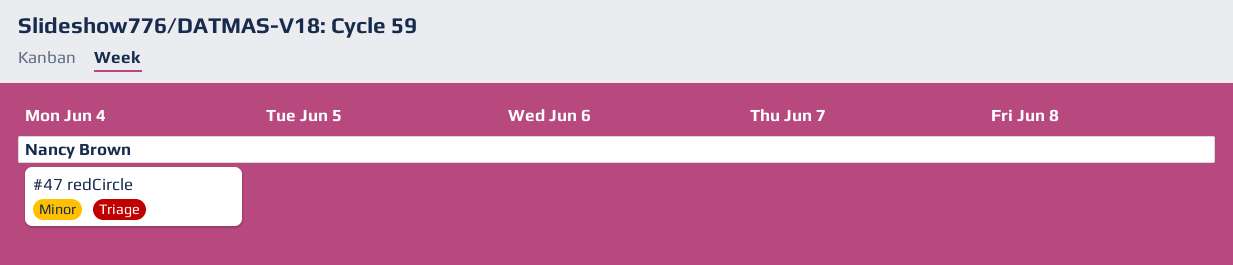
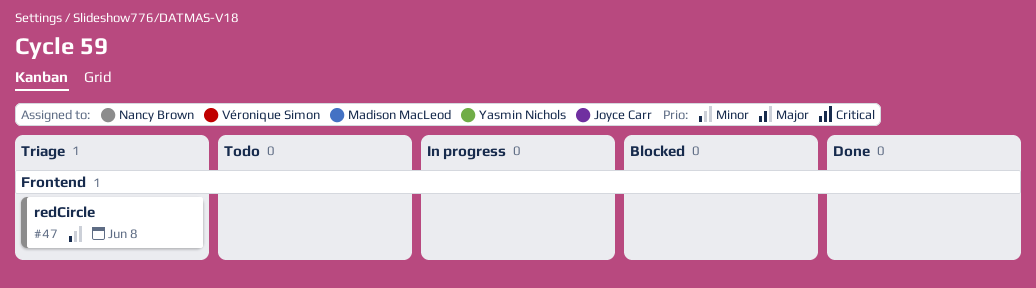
#47, due: Jun 4 -> Jun 8

